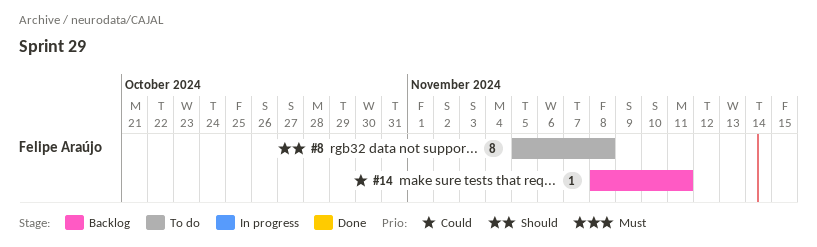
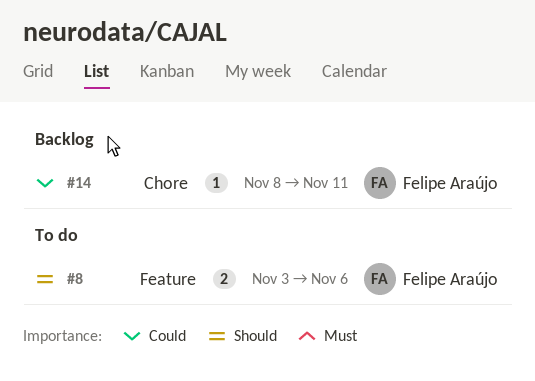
#8, estimate: 8 -> 2
#8, start: Nov 5 -> Nov 3
#8, due: Nov 8 -> Nov 6

